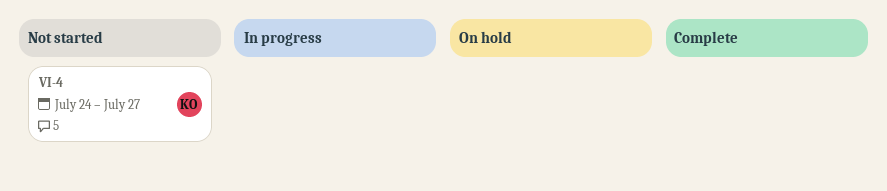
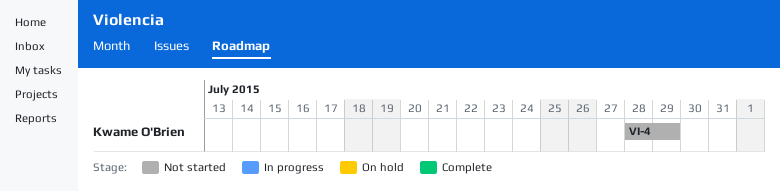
VI-4, start: Jul 24 -> Jul 28
VI-4, due: Jul 27 -> Jul 29

